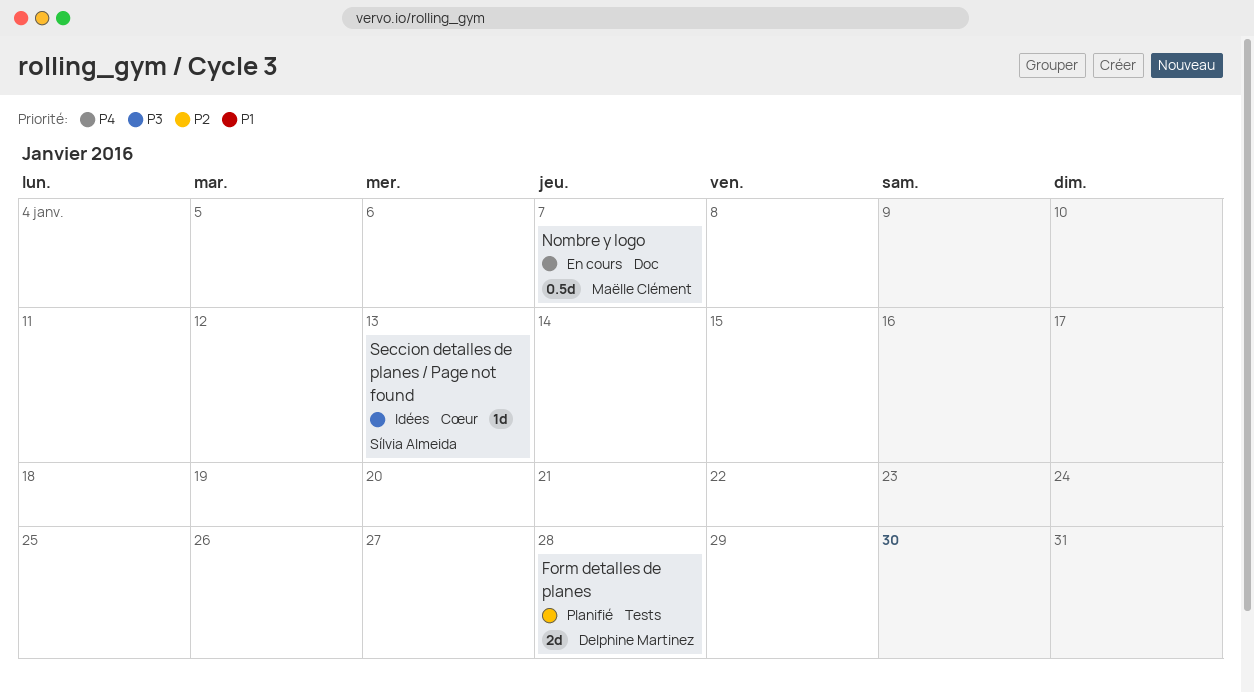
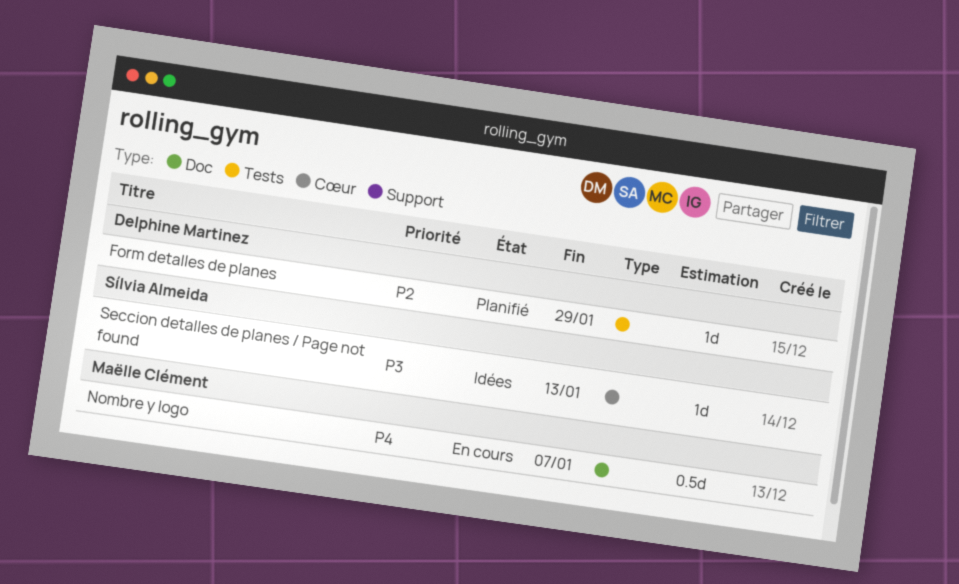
Form detalles de planes, estimate: 2d -> 1d
Form detalles de planes, due: Jan 28 -> Jan 29

